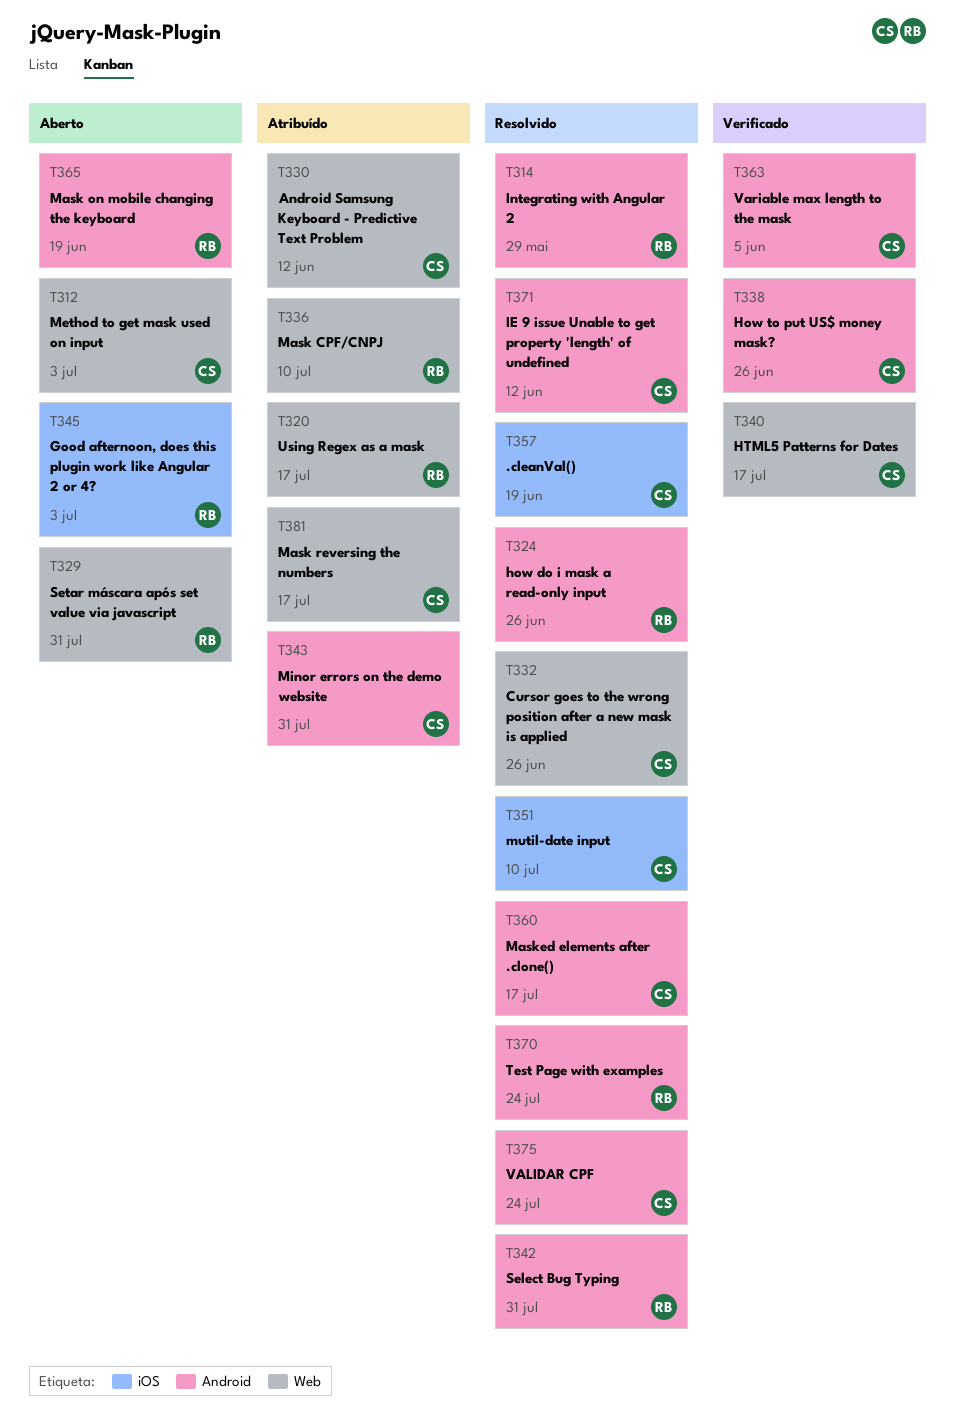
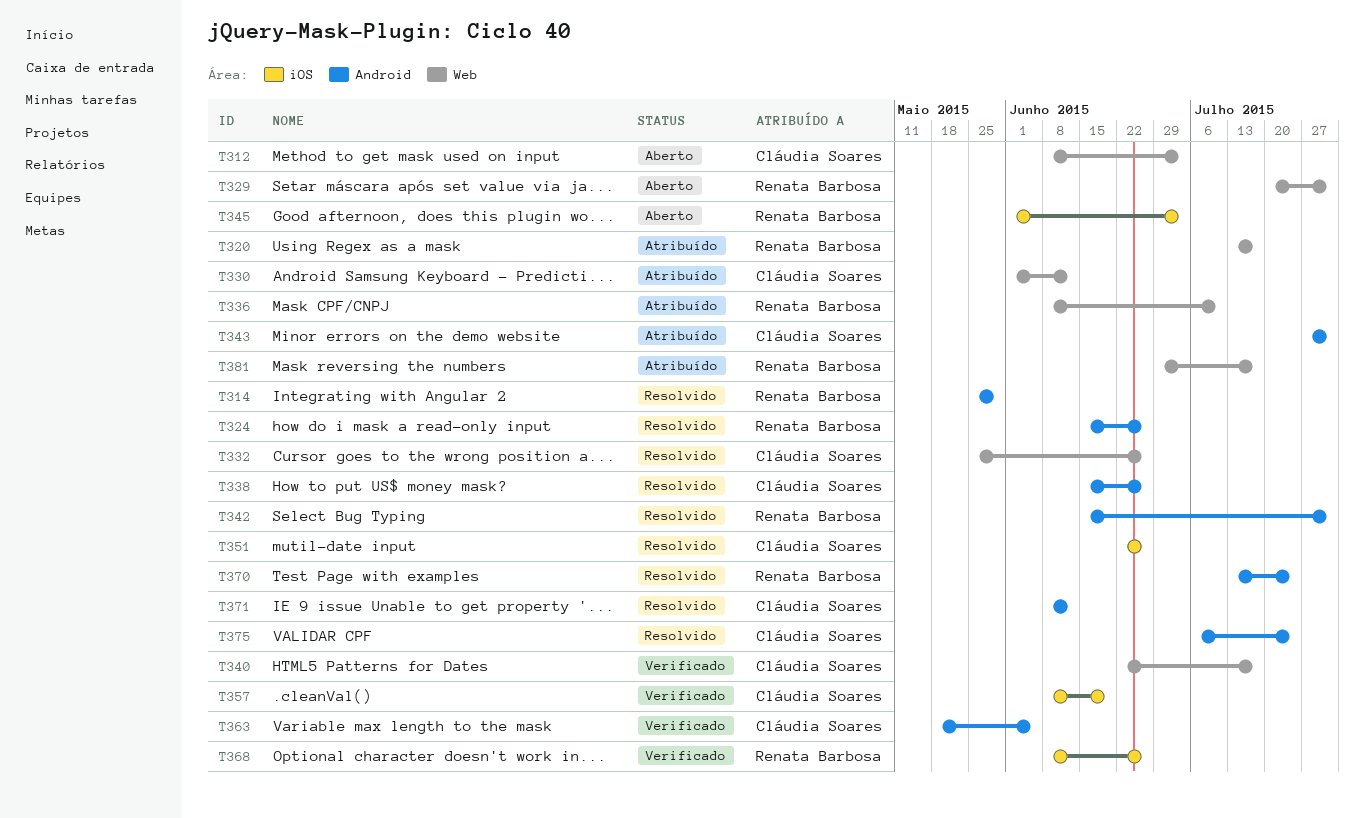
T338, status: Verificado -> Resolvido
T351, due: Jul 10 -> Jun 26
T357, status: Resolvido -> Verificado
T360: present -> none
T365: present -> none
T368: none -> present
T381, owner: Cláudia Soares -> Renata Barbosa

